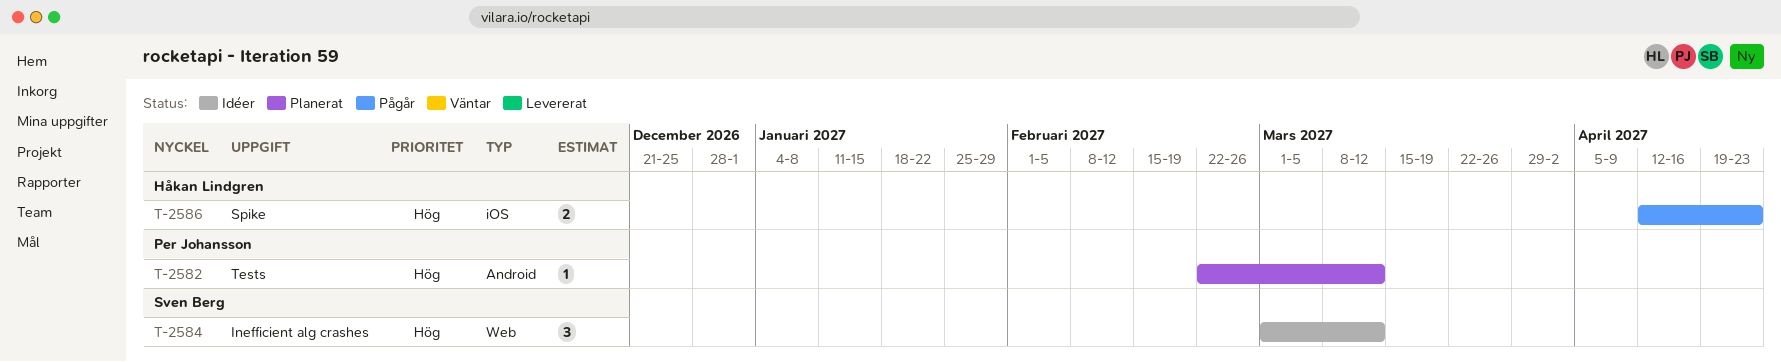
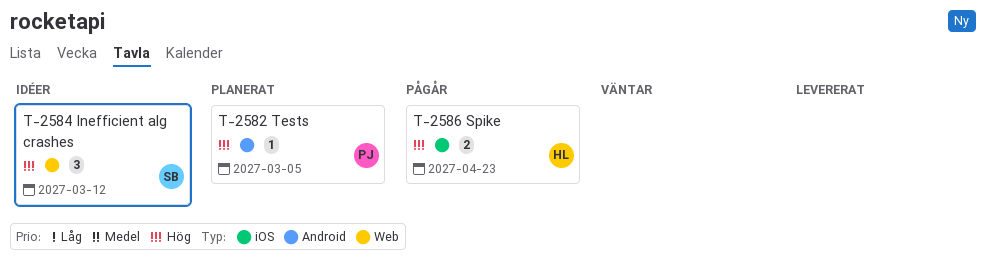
T-2582, due: Mar 12 -> Mar 5

